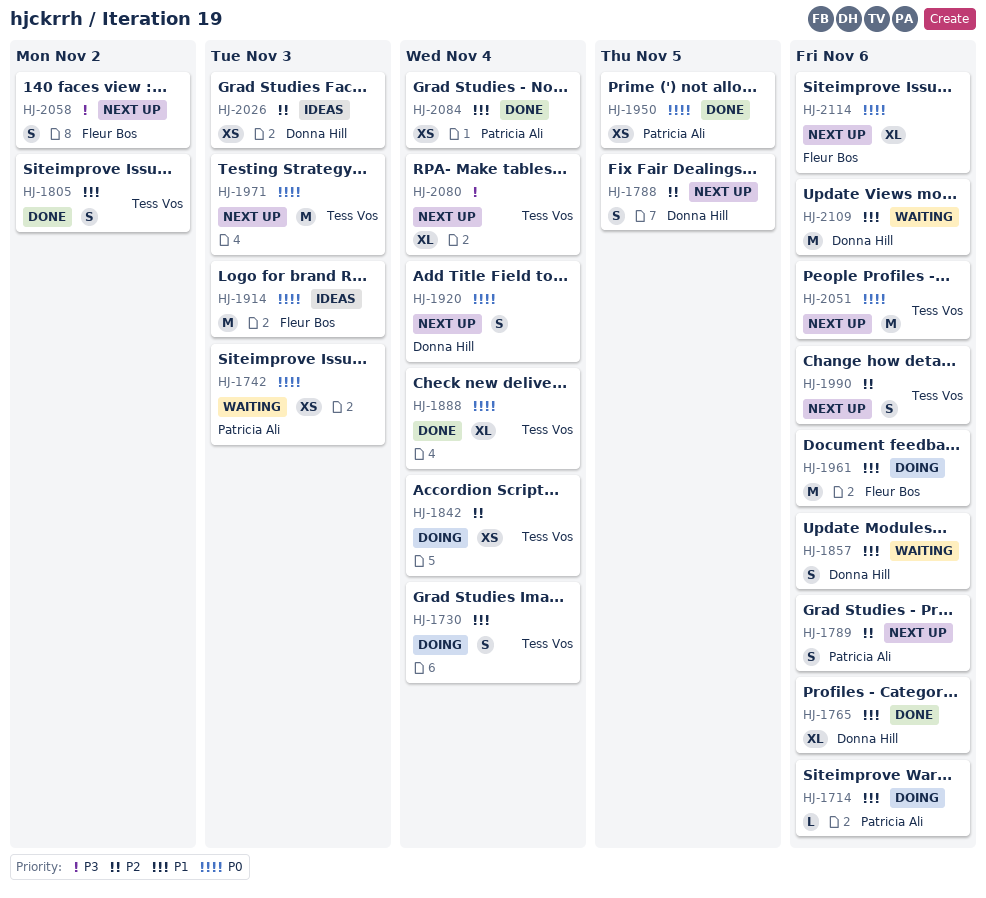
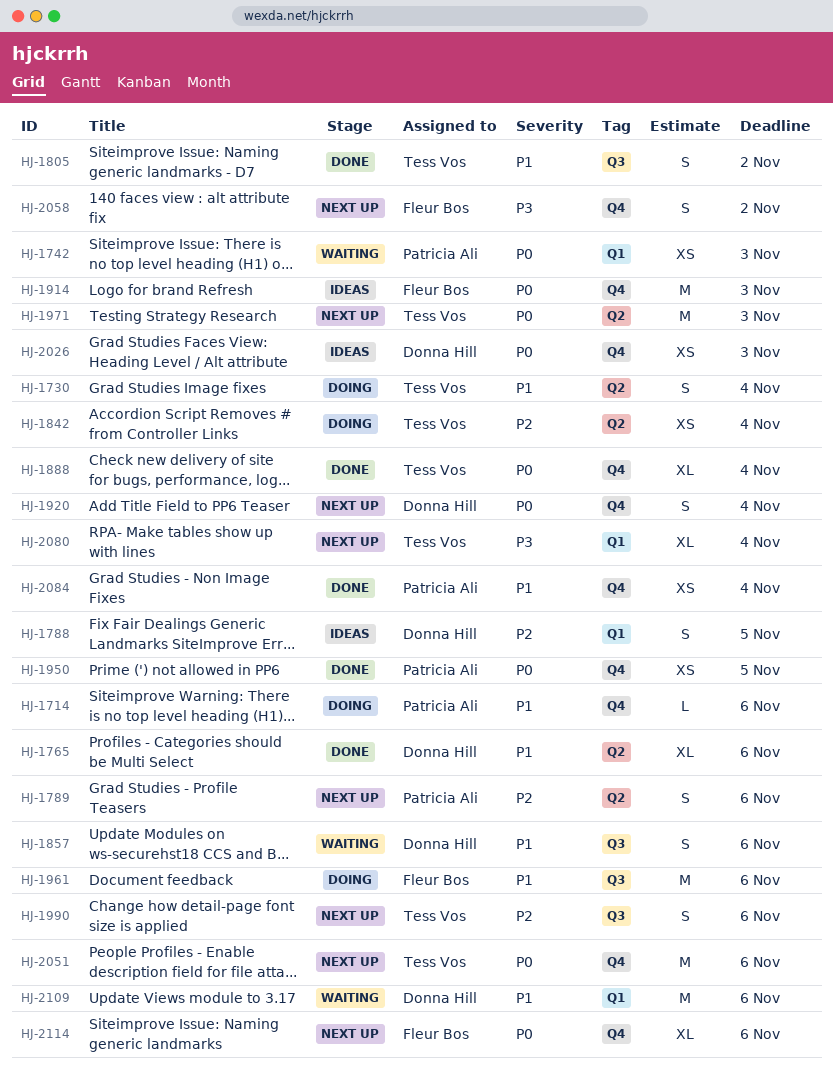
HJ-1788, status: Next up -> Ideas
HJ-2026, priority: P2 -> P0

